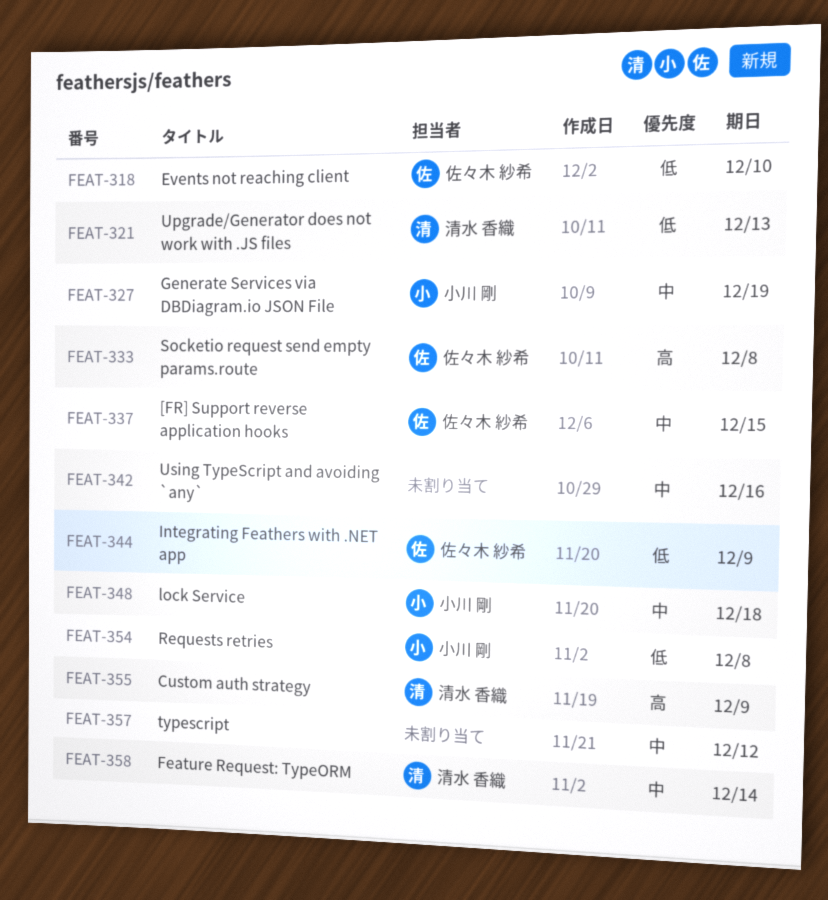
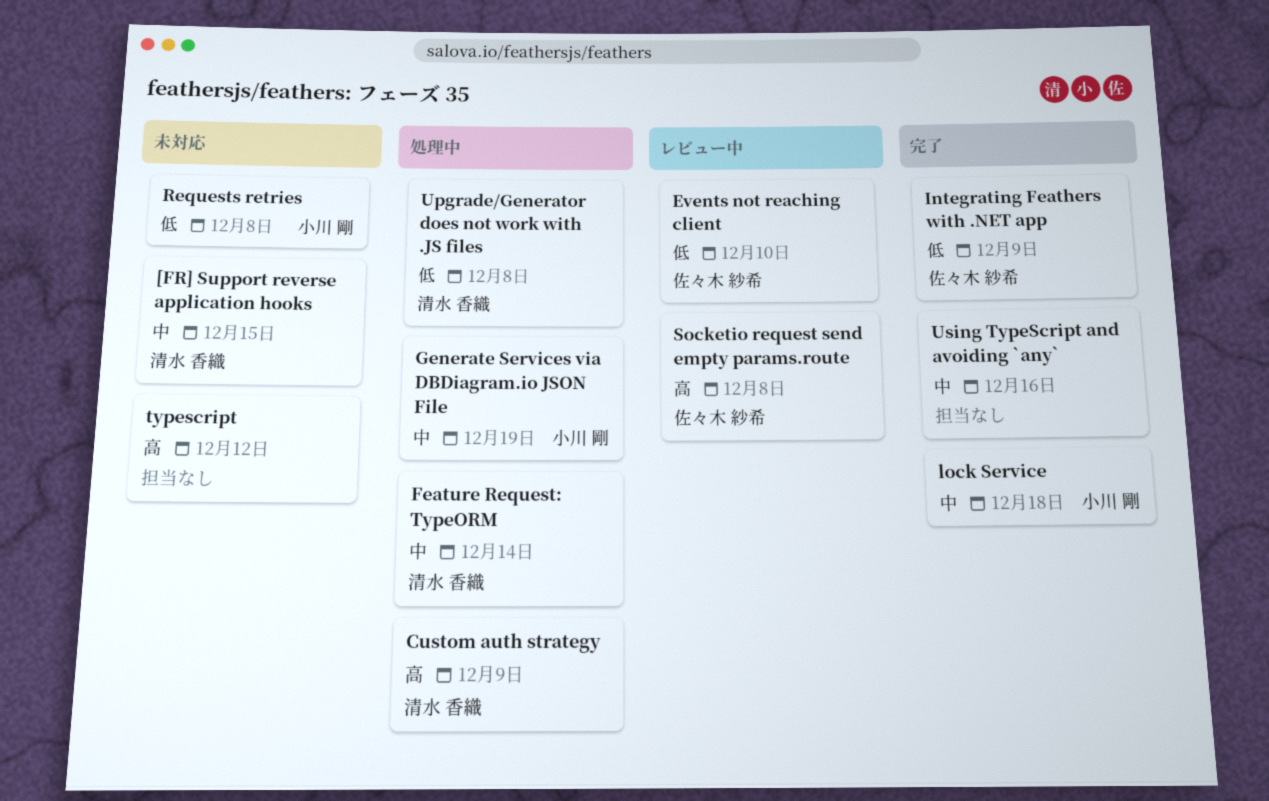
[FR] Support reverse application hooks, owner: 佐々木 紗希 -> 清水 香織
typescript, priority: 中 -> 高
Upgrade/Generator does not work with .JS files, due: Dec 13 -> Dec 8

